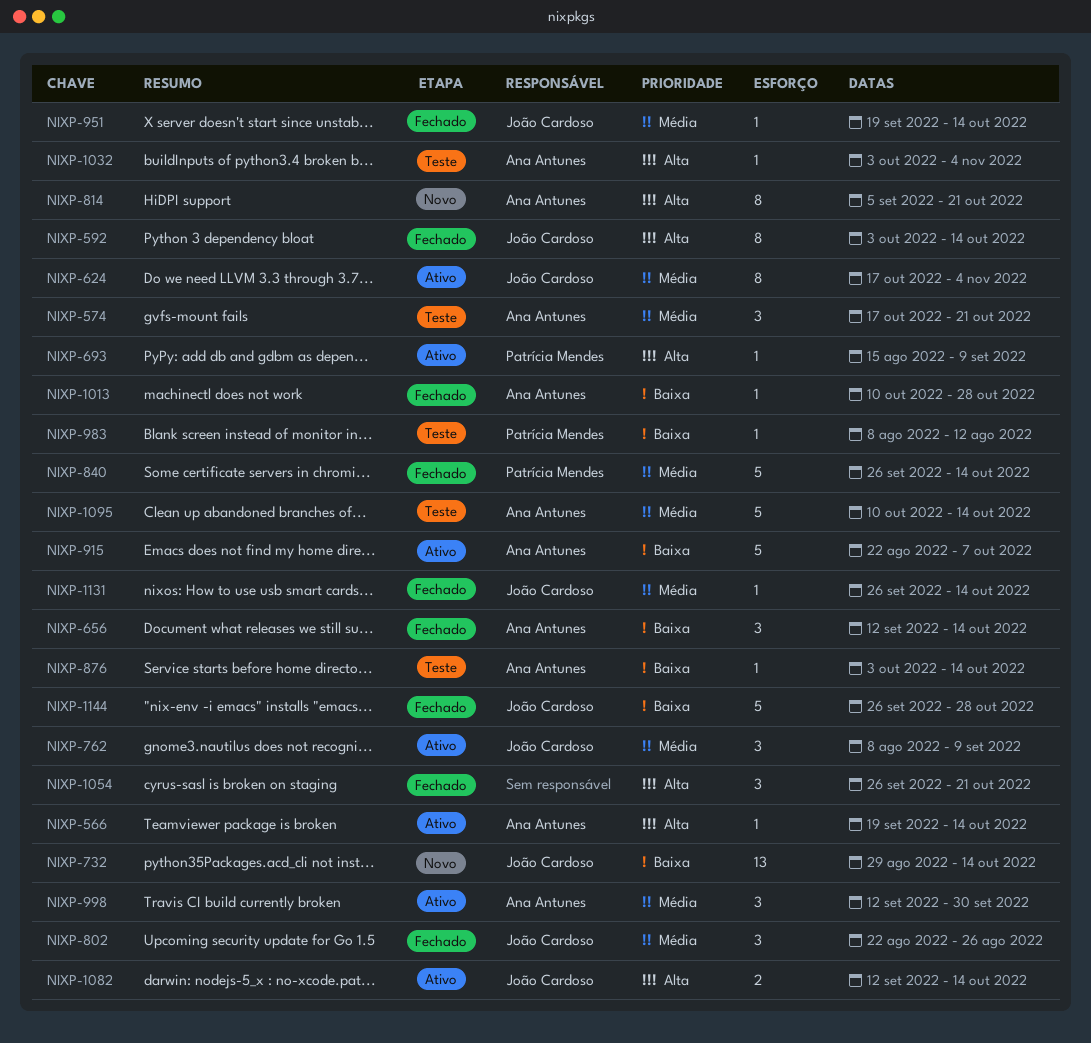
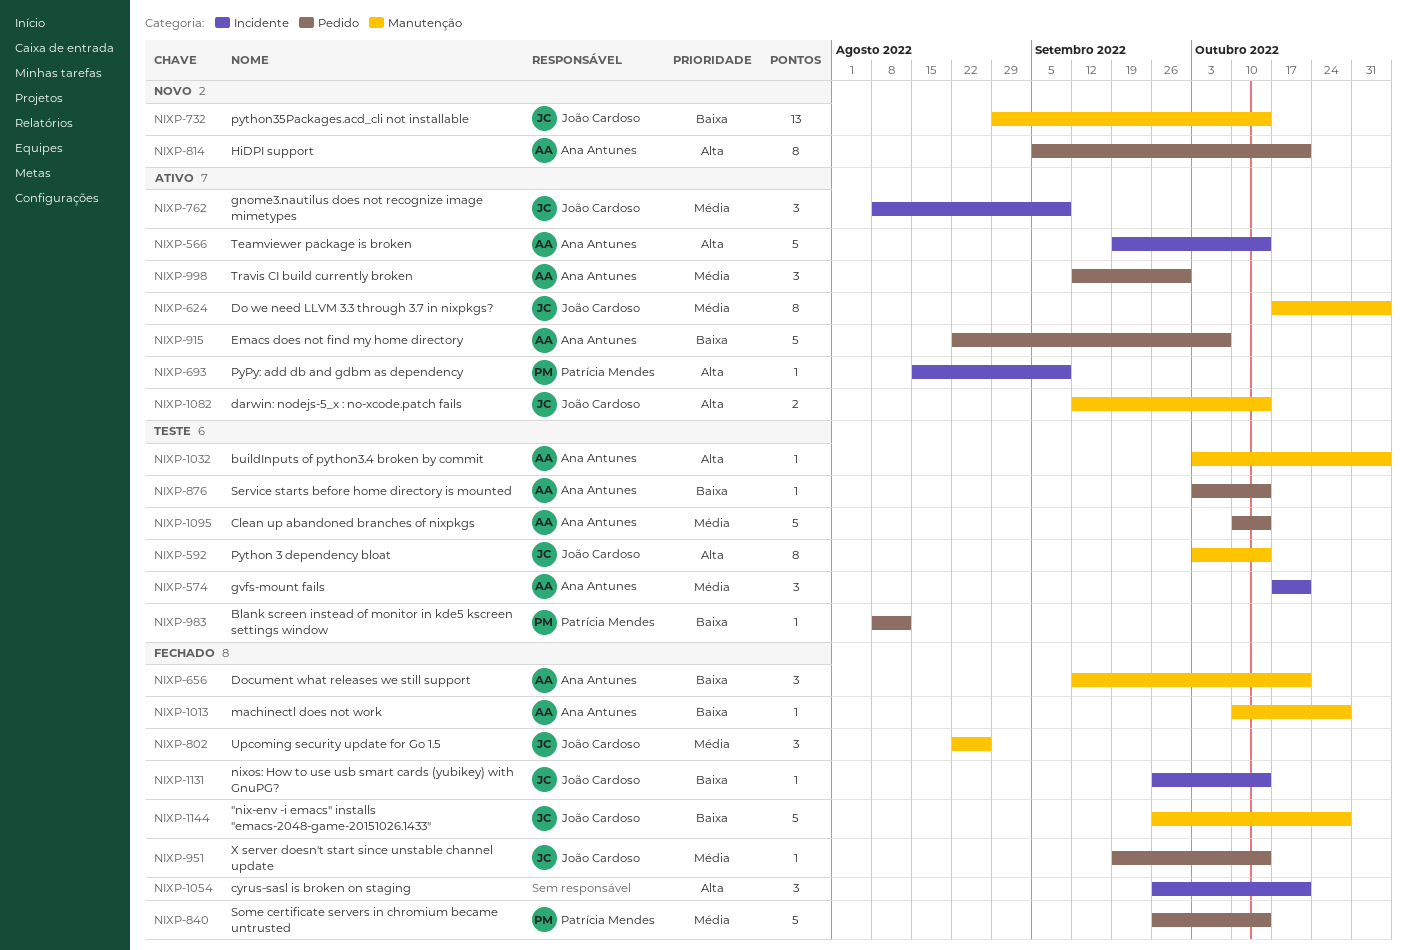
NIXP-566, estimate: 1 -> 5
NIXP-592, status: Fechado -> Teste
NIXP-656, due: Oct 14 -> Oct 21
NIXP-1131, priority: Média -> Baixa

